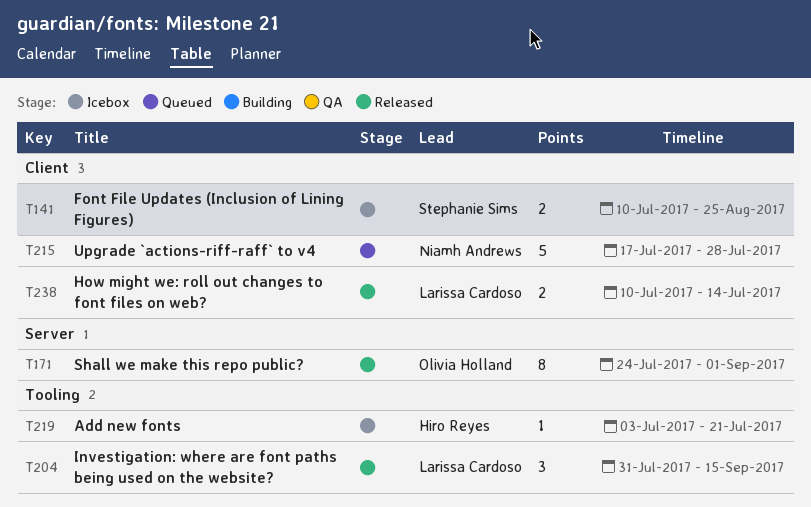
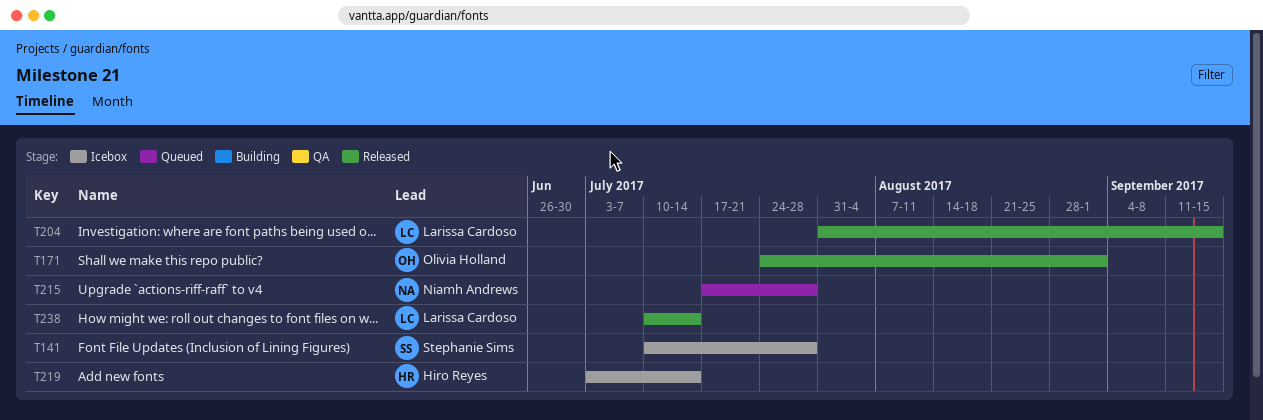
T141, due: Aug 25 -> Jul 28
T219, due: Jul 21 -> Jul 14

